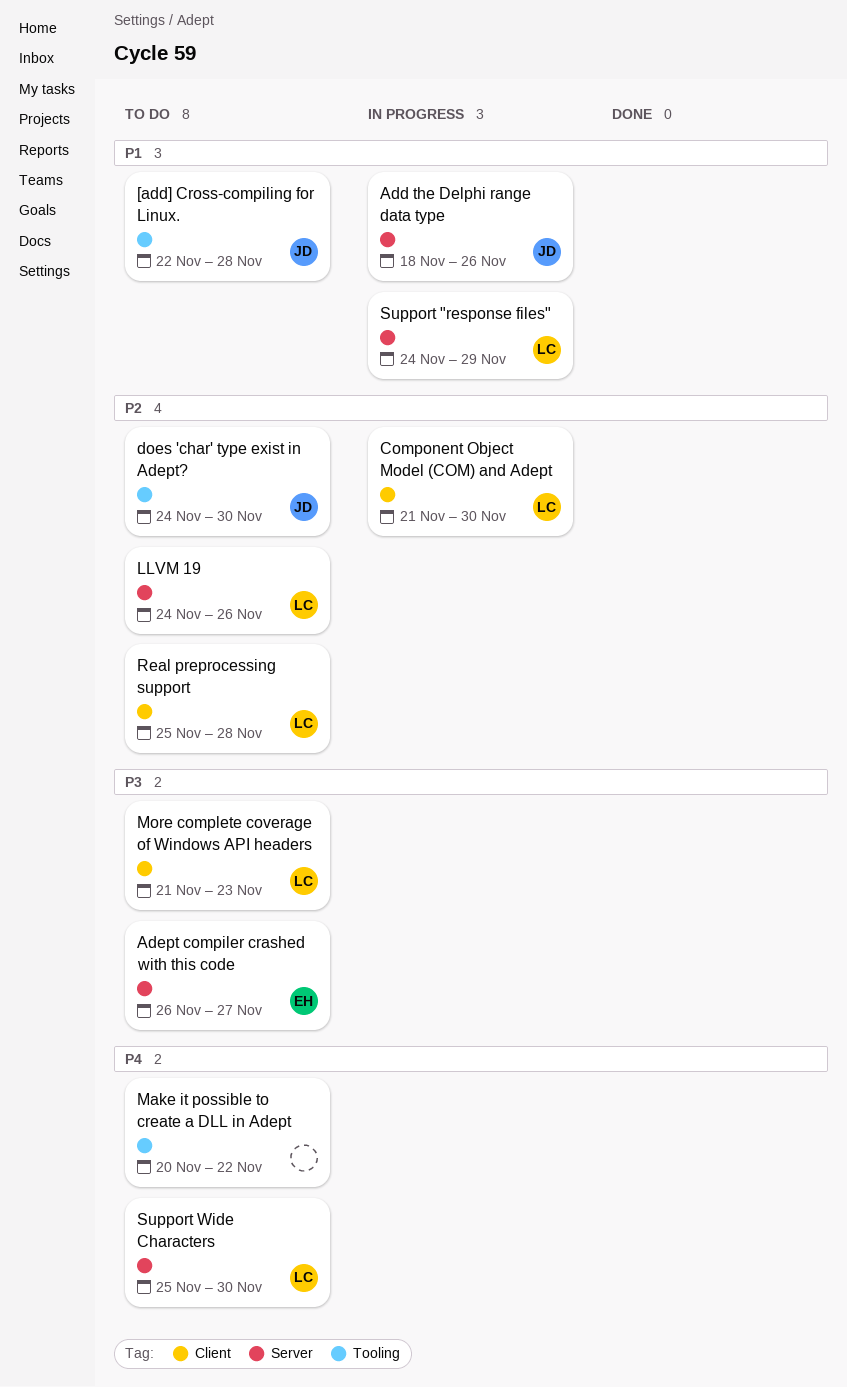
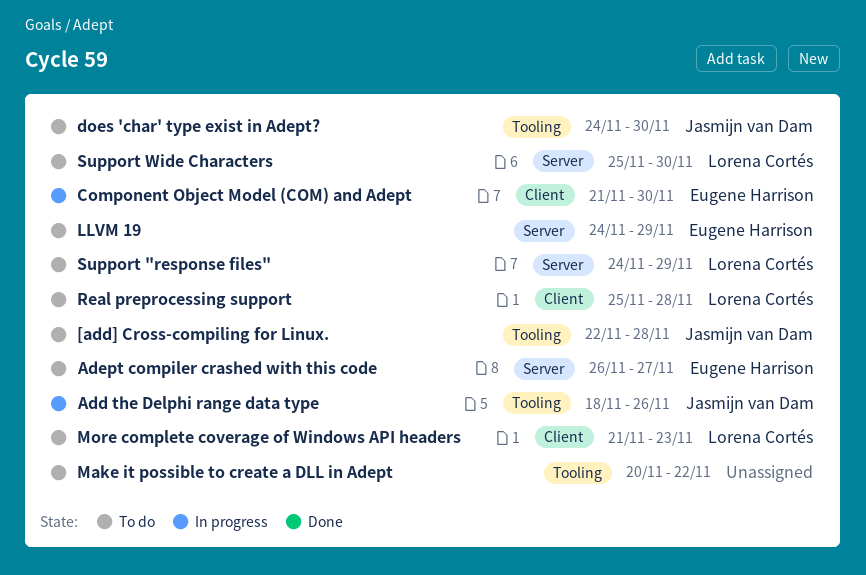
Add the Delphi range data type, label: Server -> Tooling
Component Object Model (COM) and Adept, owner: Lorena Cortés -> Eugene Harrison
LLVM 19, owner: Lorena Cortés -> Eugene Harrison
LLVM 19, due: Nov 26 -> Nov 29
Support "response files", status: In progress -> To do

